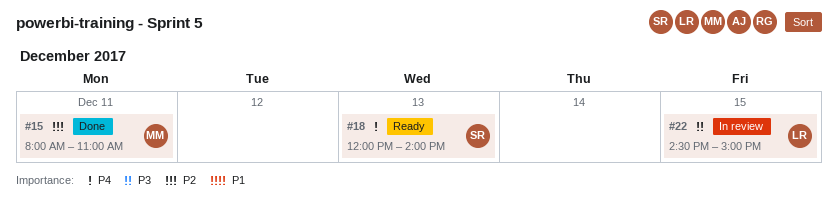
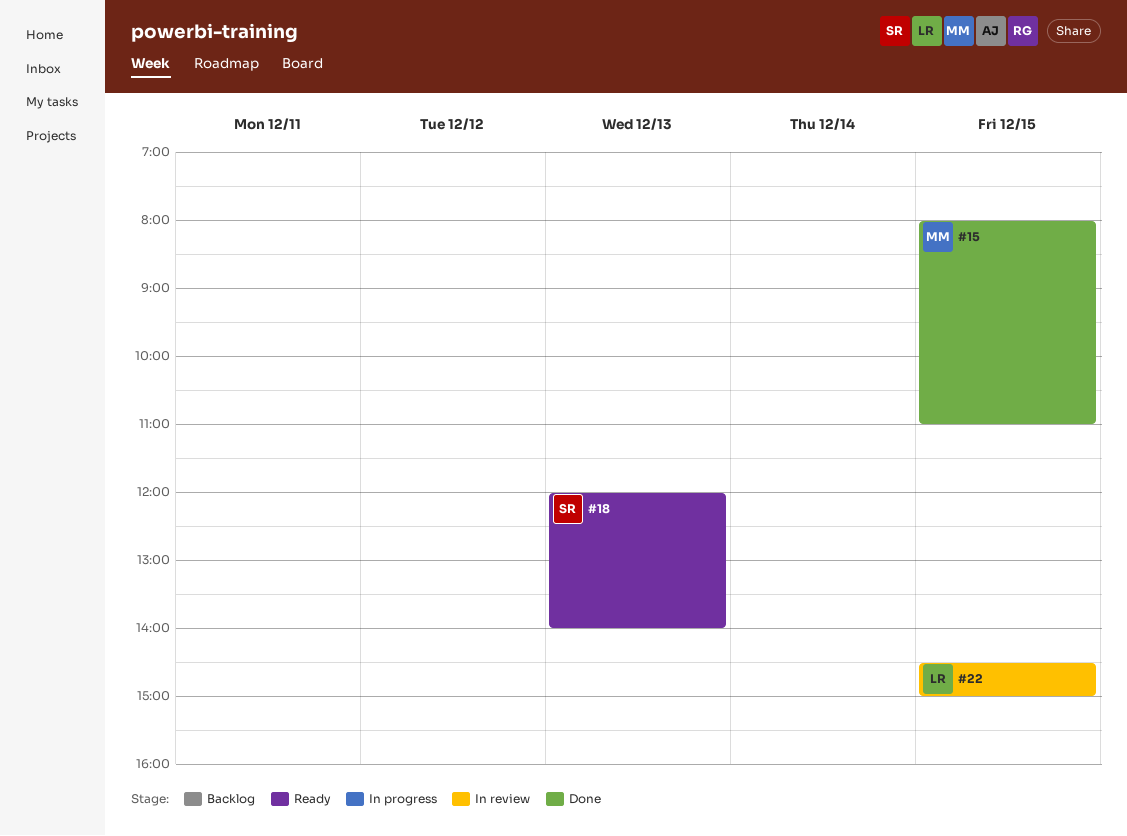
#15, day: Dec 11 -> Dec 15

